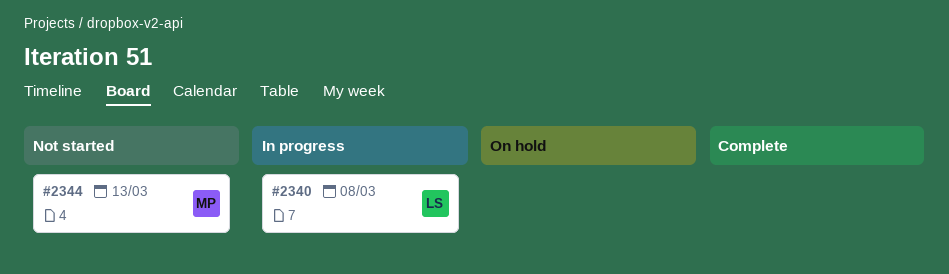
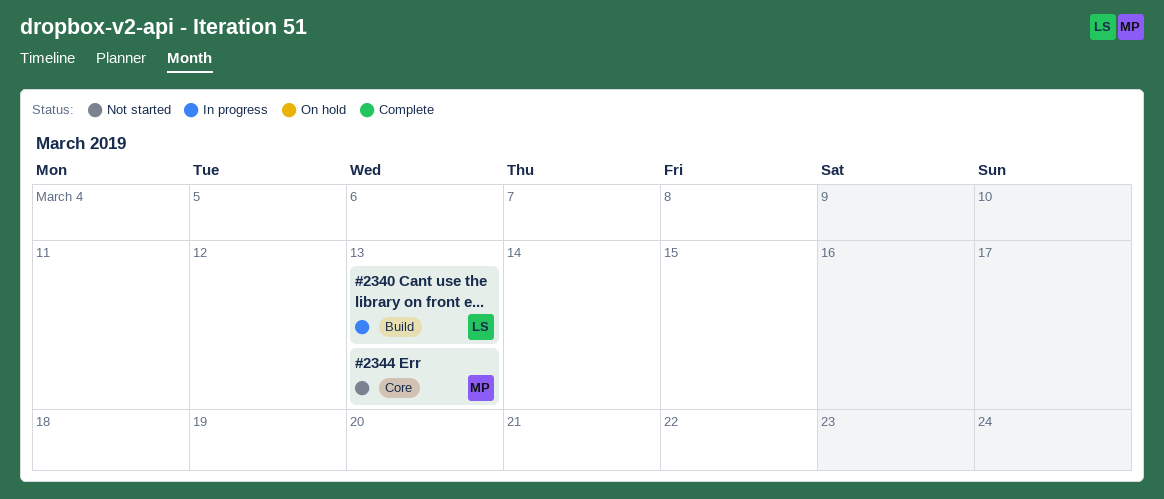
#2340, due: Mar 8 -> Mar 13

